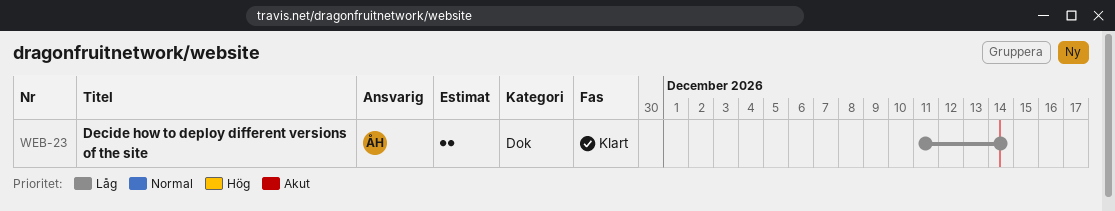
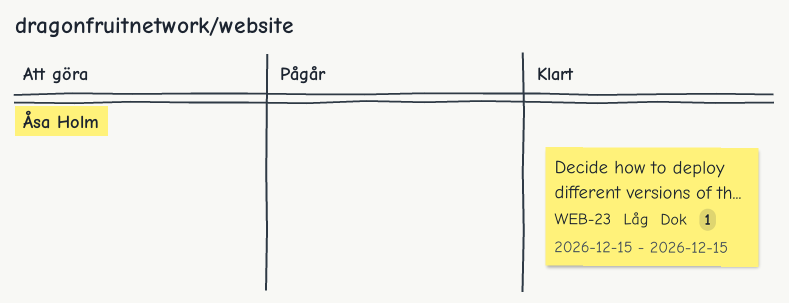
WEB-23, estimate: 2 -> 1
WEB-23, start: Dec 11 -> Dec 15
WEB-23, due: Dec 14 -> Dec 15

